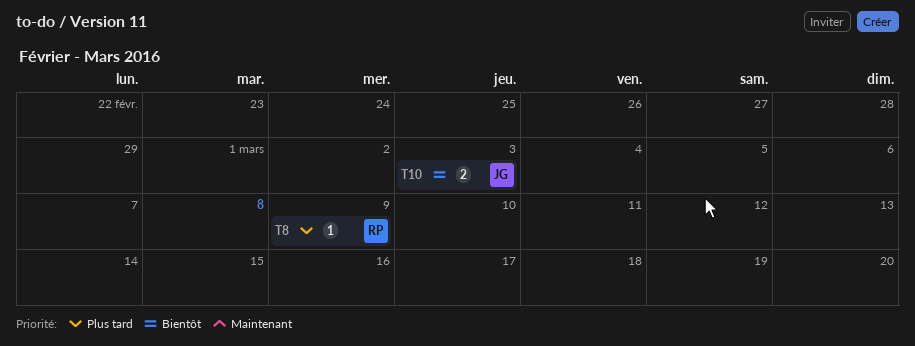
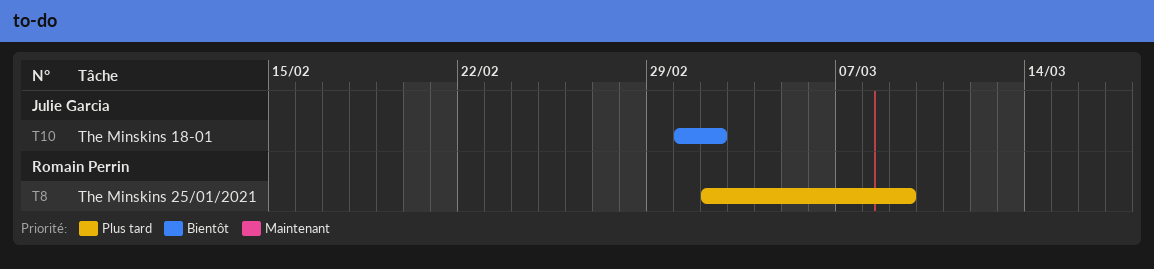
T10, due: Mar 3 -> Mar 2

